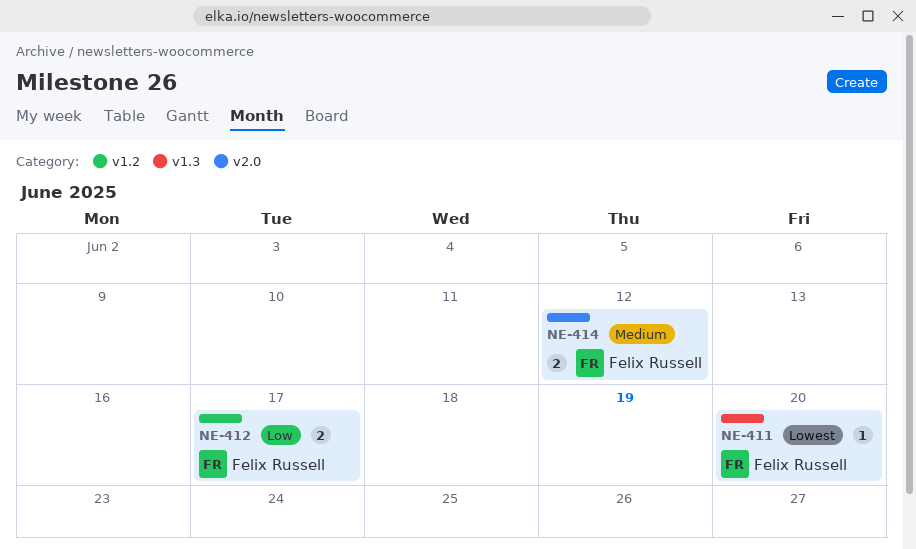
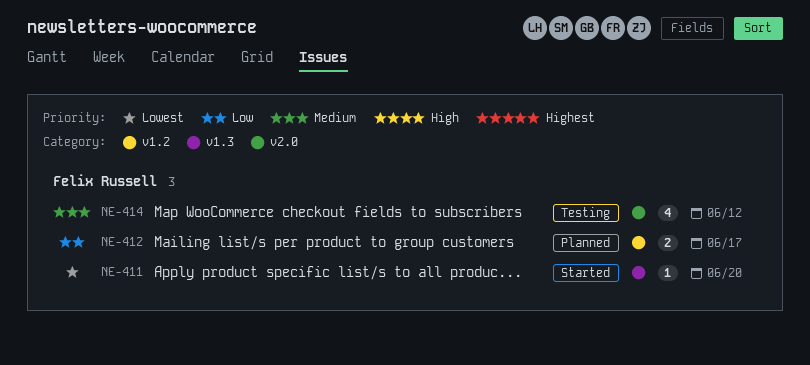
NE-414, estimate: 2 -> 4

